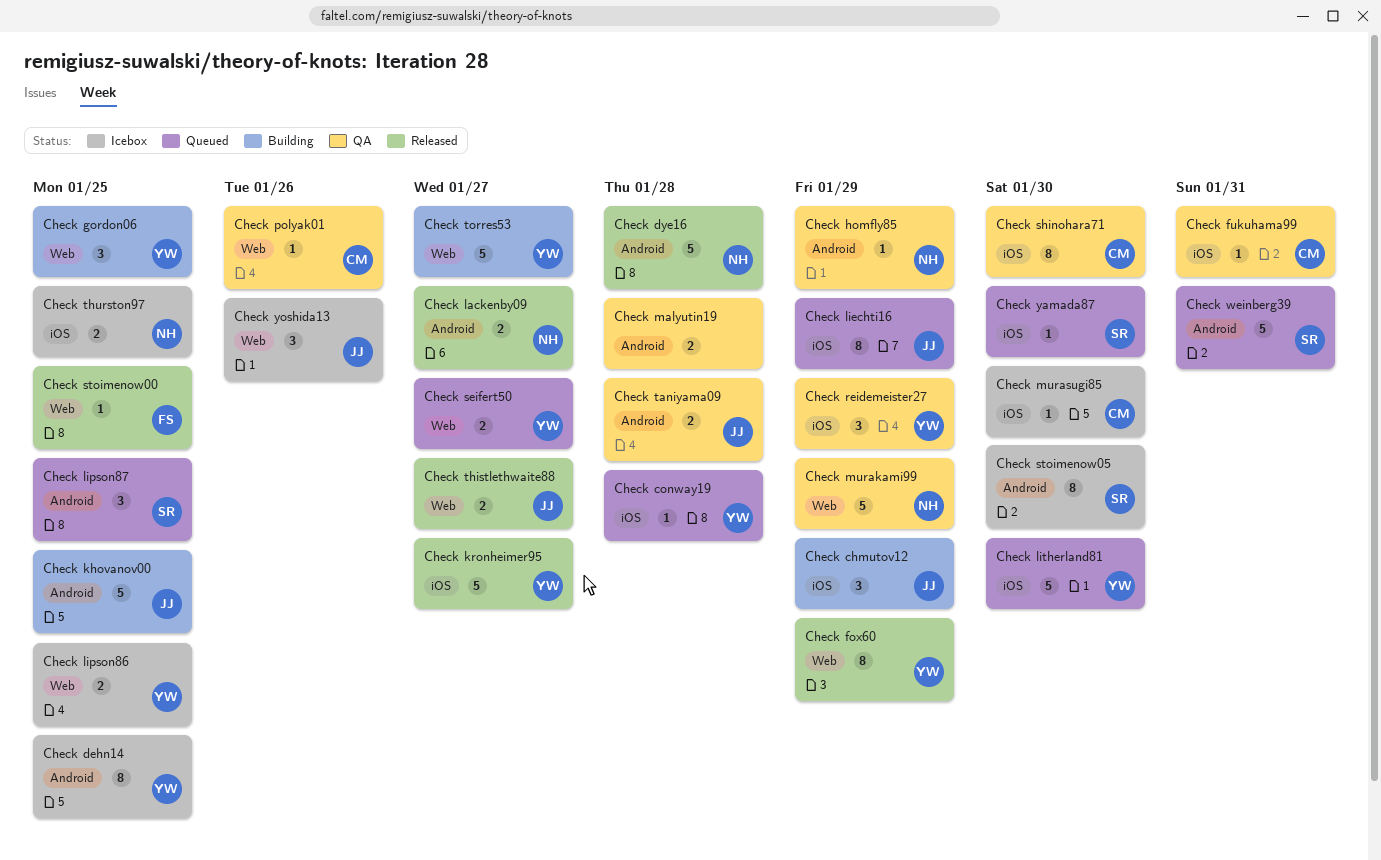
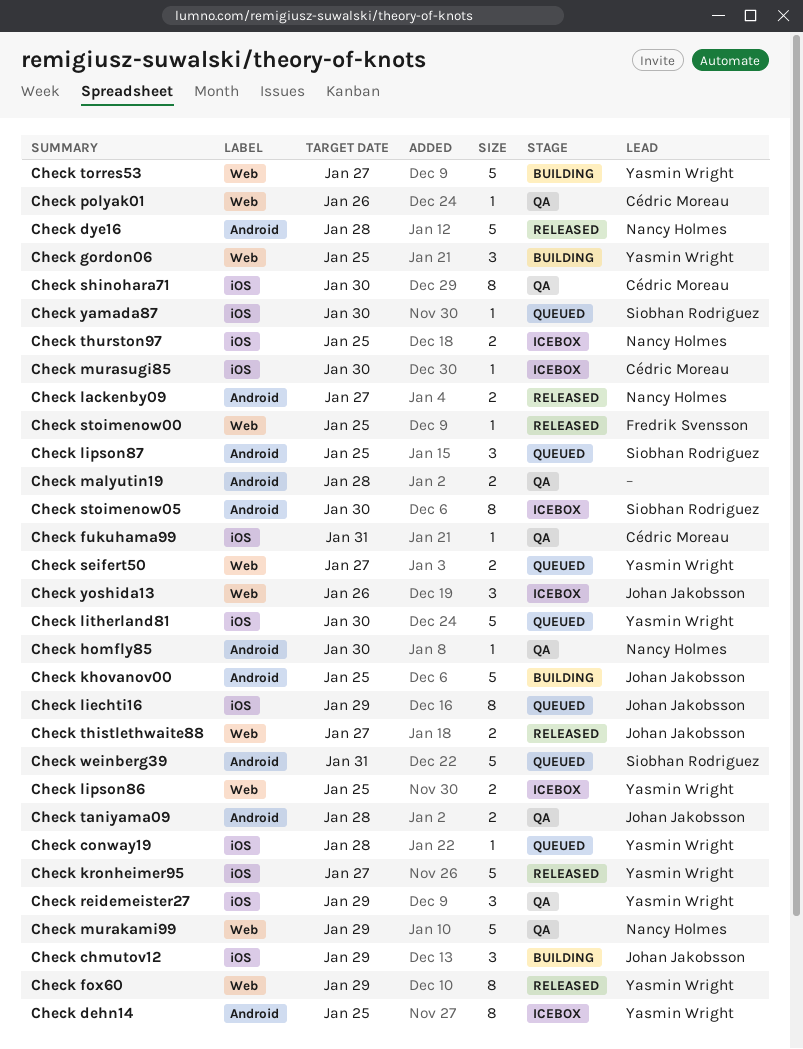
Check homfly85, due: Jan 29 -> Jan 30

